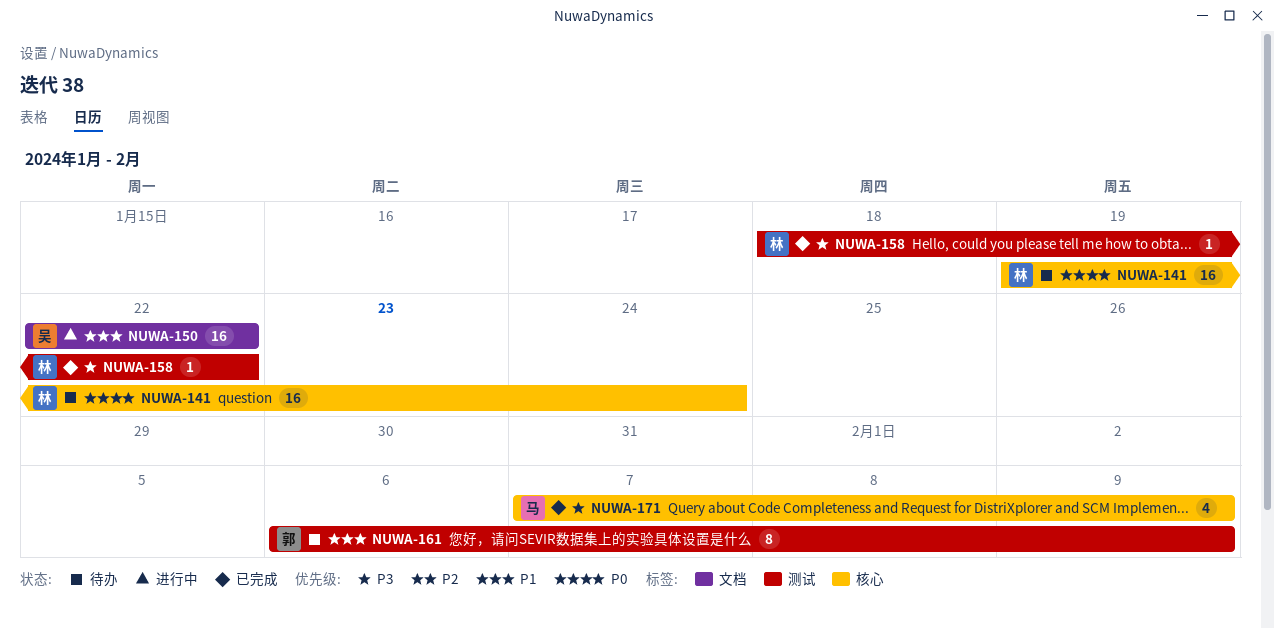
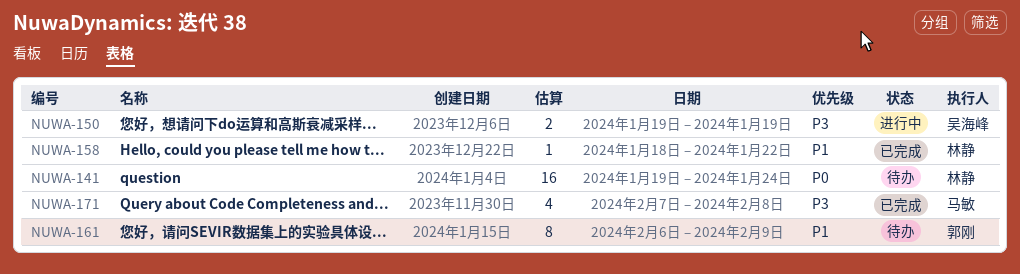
NUWA-150, priority: P1 -> P3
NUWA-150, estimate: 16 -> 2
NUWA-150, start: Jan 22 -> Jan 19
NUWA-150, due: Jan 22 -> Jan 19
NUWA-158, priority: P3 -> P1
NUWA-171, due: Feb 9 -> Feb 8

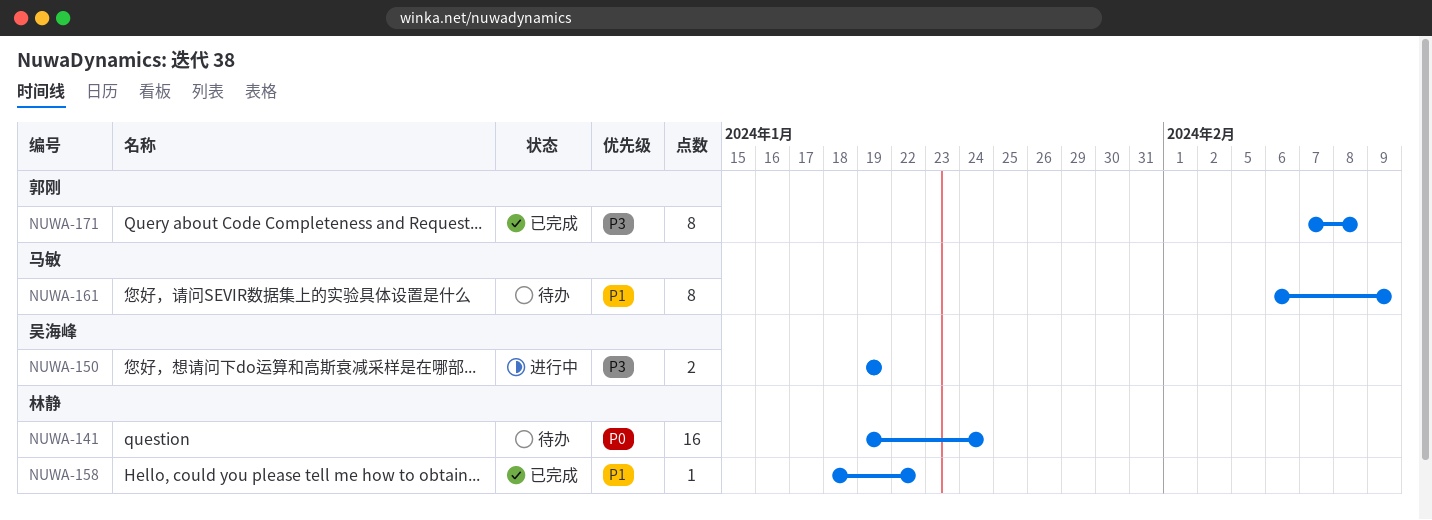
NUWA-161, owner: 郭刚 -> 马敏
NUWA-171, owner: 马敏 -> 郭刚
NUWA-171, estimate: 4 -> 8

